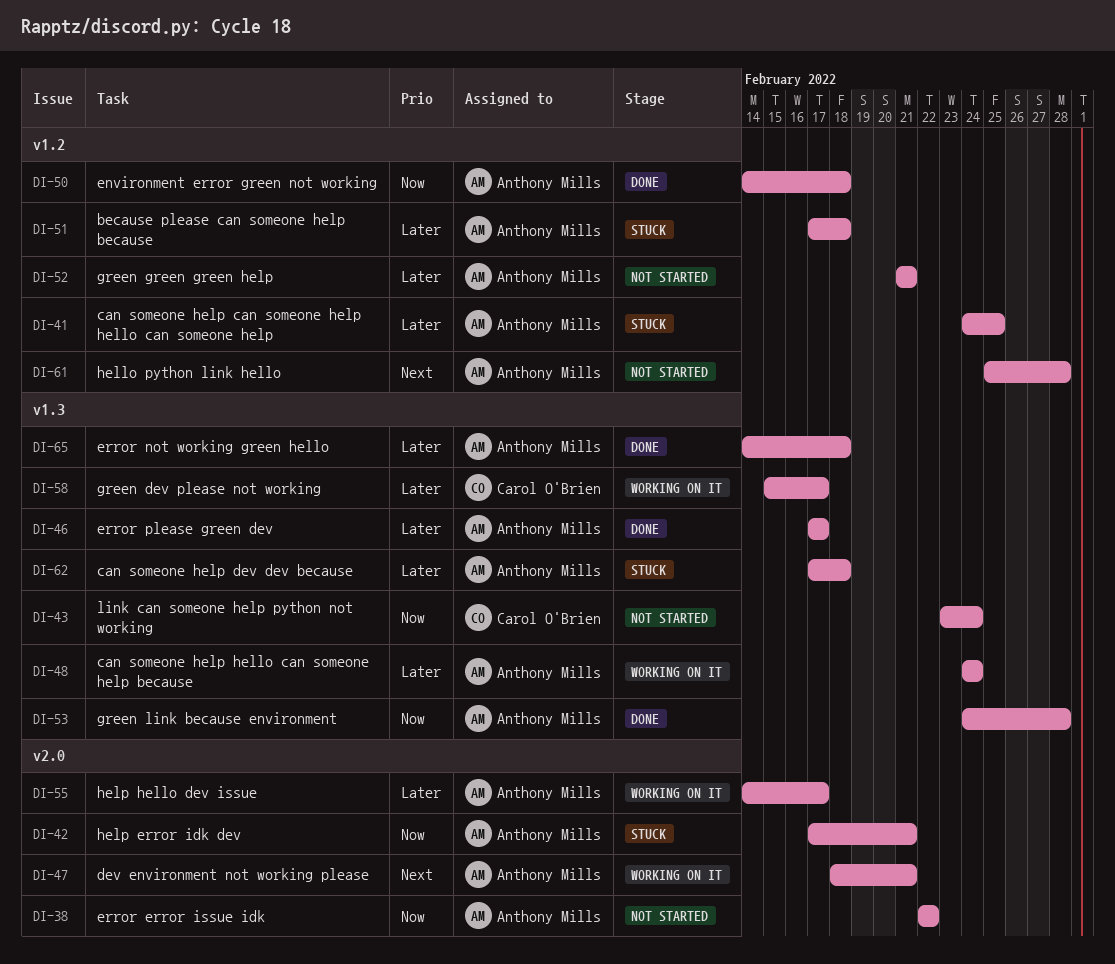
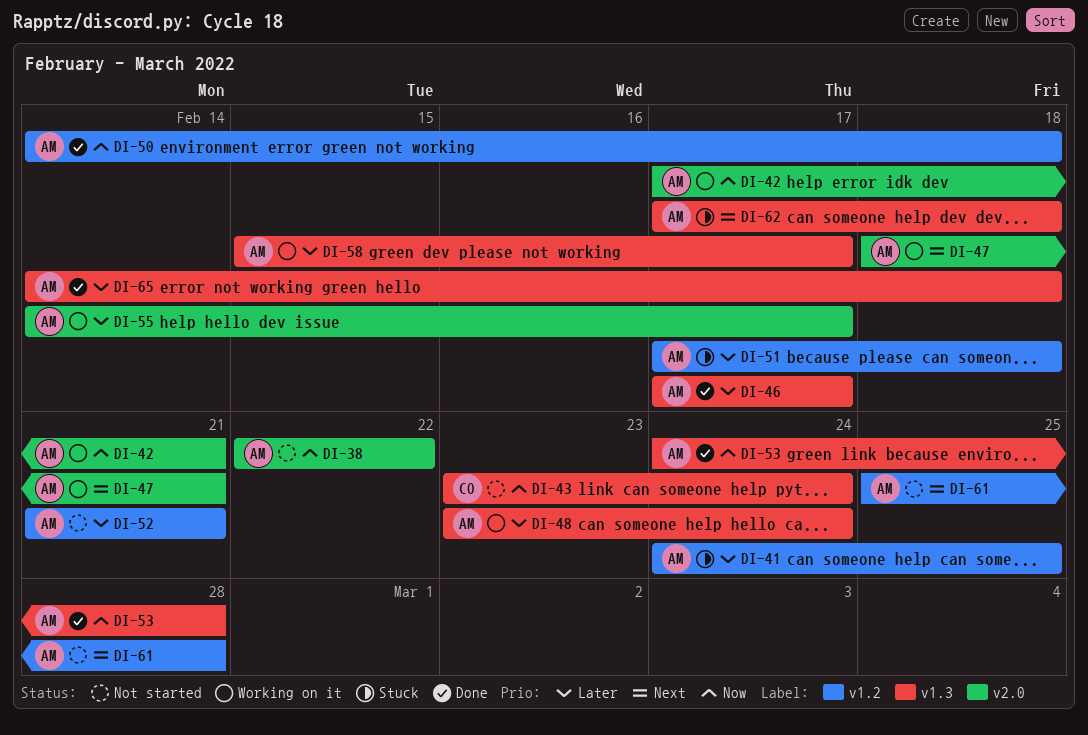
DI-42, status: Stuck -> Working on it
DI-48, start: Feb 24 -> Feb 23
DI-58, owner: Carol O'Brien -> Anthony Mills
DI-62, priority: Later -> Next

